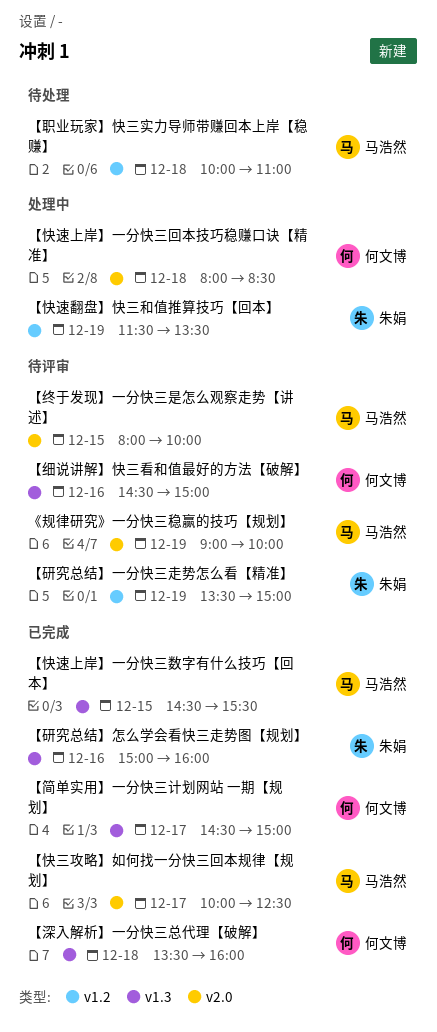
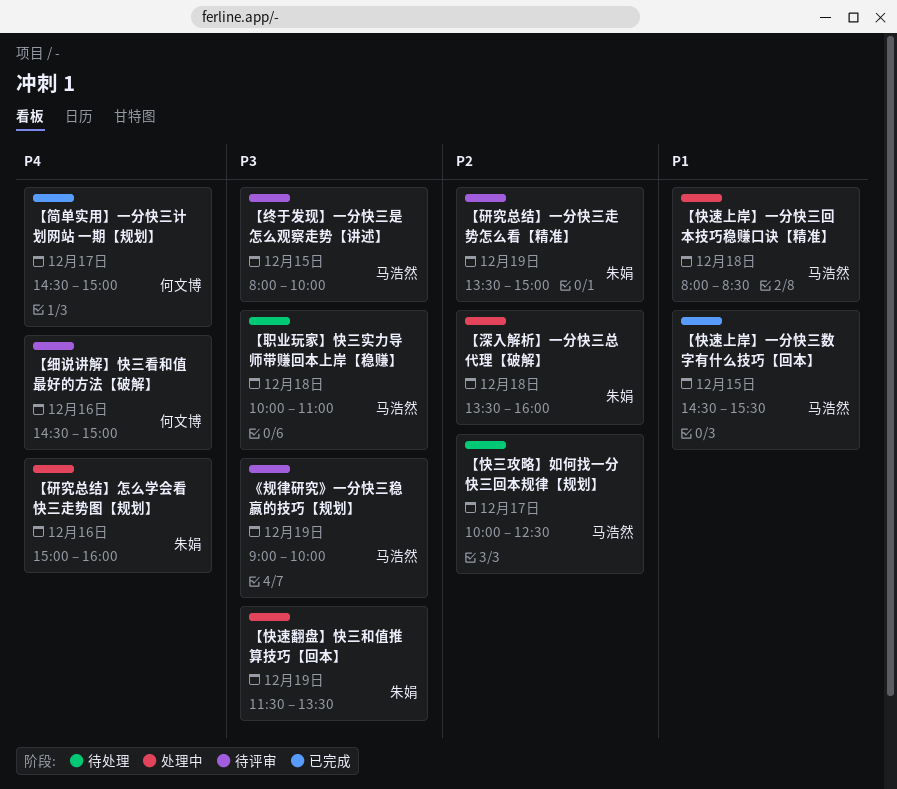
【快三攻略】如何找一分快三回本规律【规划】, status: 已完成 -> 待处理
【快速上岸】一分快三回本技巧稳赚口诀【精准】, owner: 何文博 -> 马浩然
【深入解析】一分快三总代理【破解】, status: 已完成 -> 处理中
【深入解析】一分快三总代理【破解】, owner: 何文博 -> 朱娟
【研究总结】怎么学会看快三走势图【规划】, status: 已完成 -> 处理中

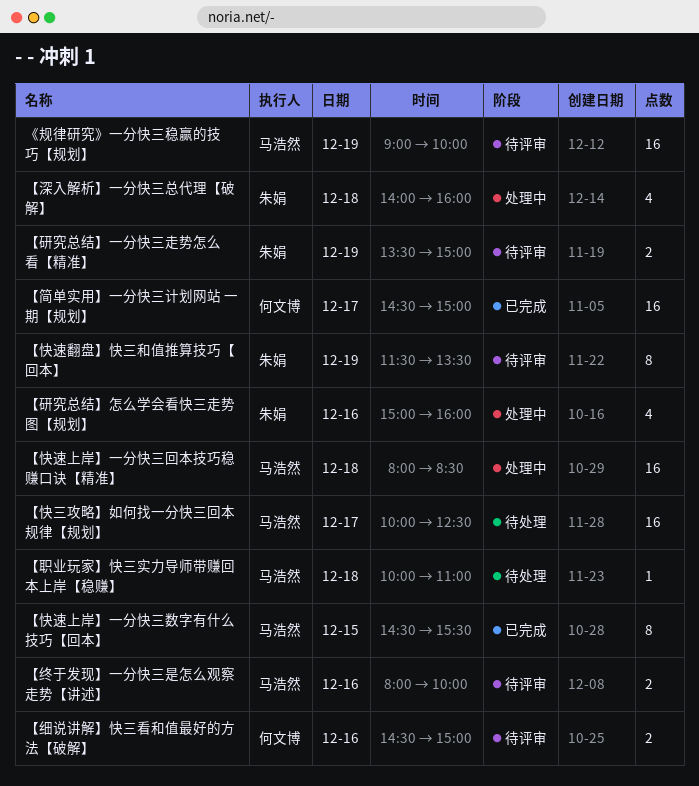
【快速翻盘】快三和值推算技巧【回本】, status: 处理中 -> 待评审
【深入解析】一分快三总代理【破解】, begins: 13:30 -> 14:00
【终于发现】一分快三是怎么观察走势【讲述】, day: Dec 15 -> Dec 16

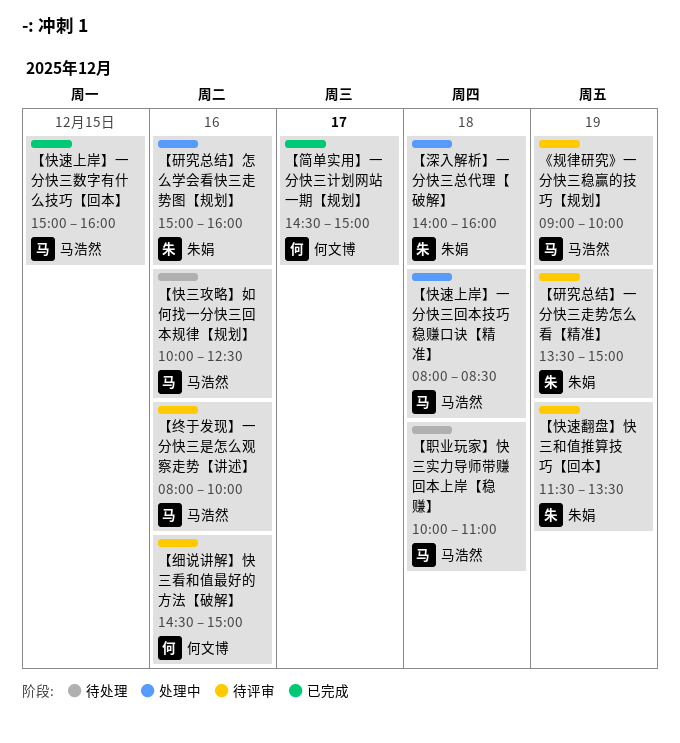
【快三攻略】如何找一分快三回本规律【规划】, day: Dec 17 -> Dec 16
【快速上岸】一分快三数字有什么技巧【回本】, begins: 14:30 -> 15:00
【快速上岸】一分快三数字有什么技巧【回本】, ends: 15:30 -> 16:00

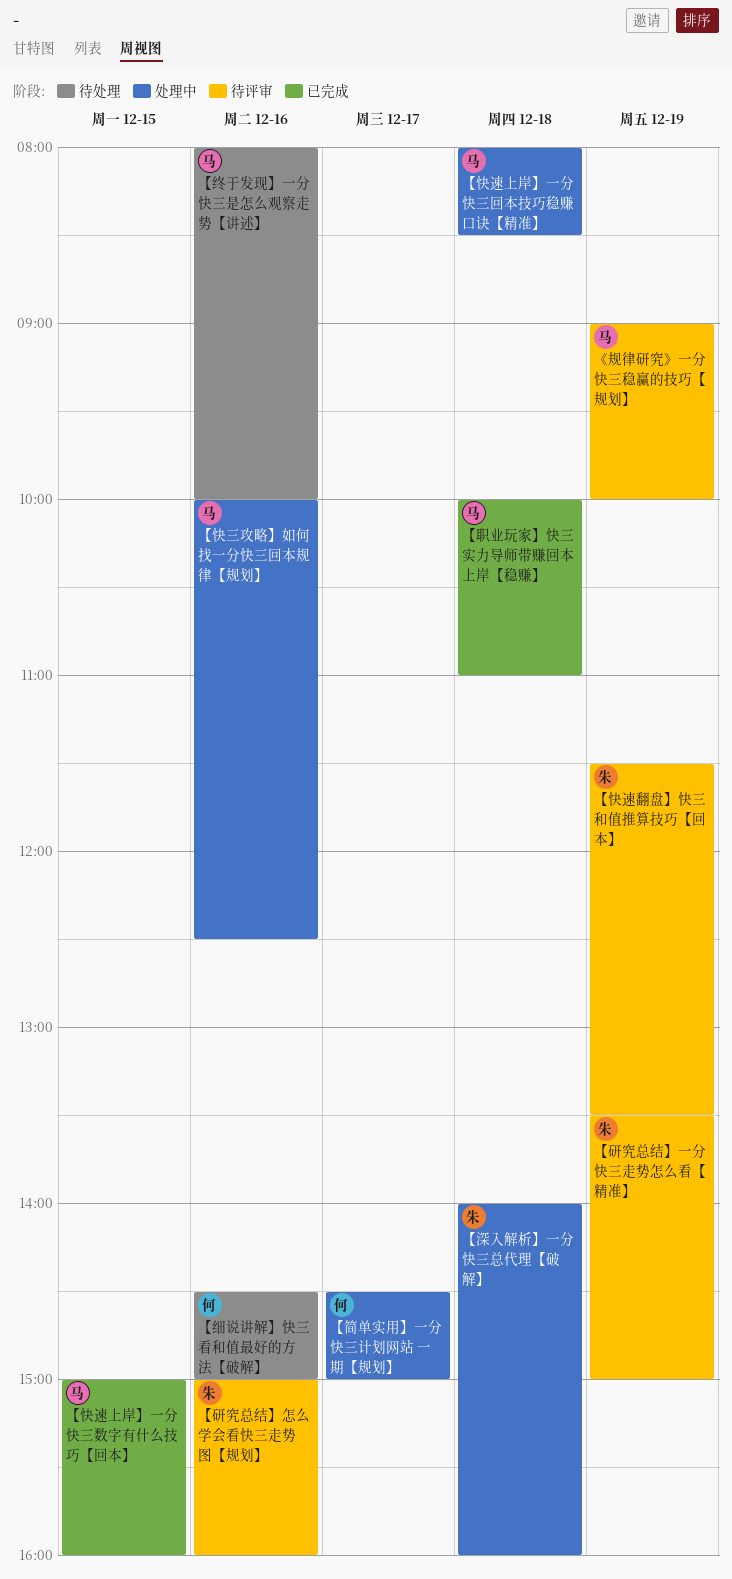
【快三攻略】如何找一分快三回本规律【规划】, status: 待处理 -> 处理中
【研究总结】怎么学会看快三走势图【规划】, status: 处理中 -> 待评审
【简单实用】一分快三计划网站 一期【规划】, status: 已完成 -> 处理中
【细说讲解】快三看和值最好的方法【破解】, status: 待评审 -> 待处理
【终于发现】一分快三是怎么观察走势【讲述】, status: 待评审 -> 待处理
【职业玩家】快三实力导师带赚回本上岸【稳赚】, status: 待处理 -> 已完成

